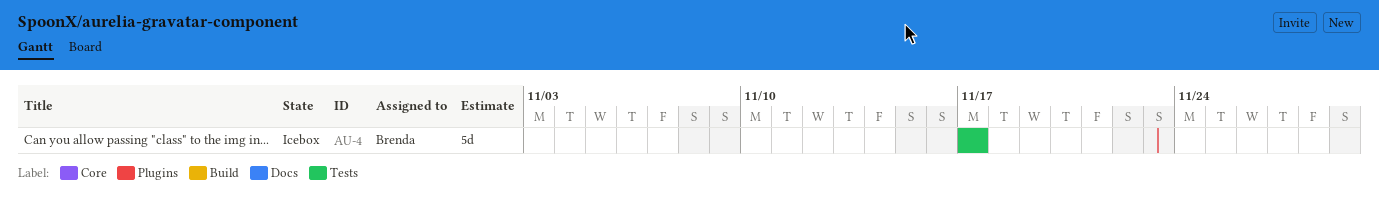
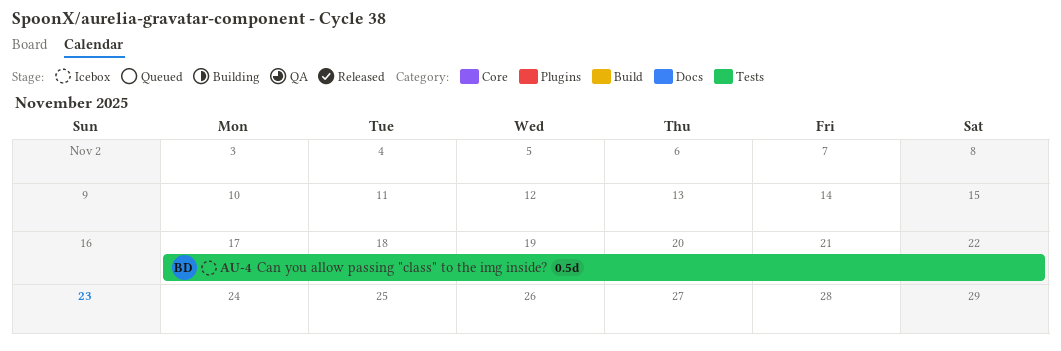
AU-4, estimate: 5d -> 0.5d
AU-4, due: Nov 17 -> Nov 22

